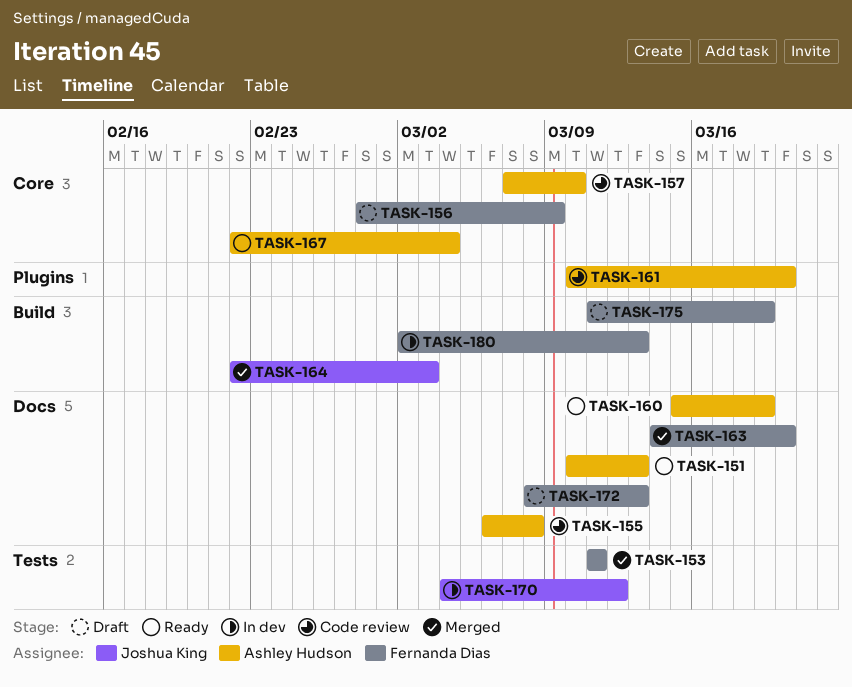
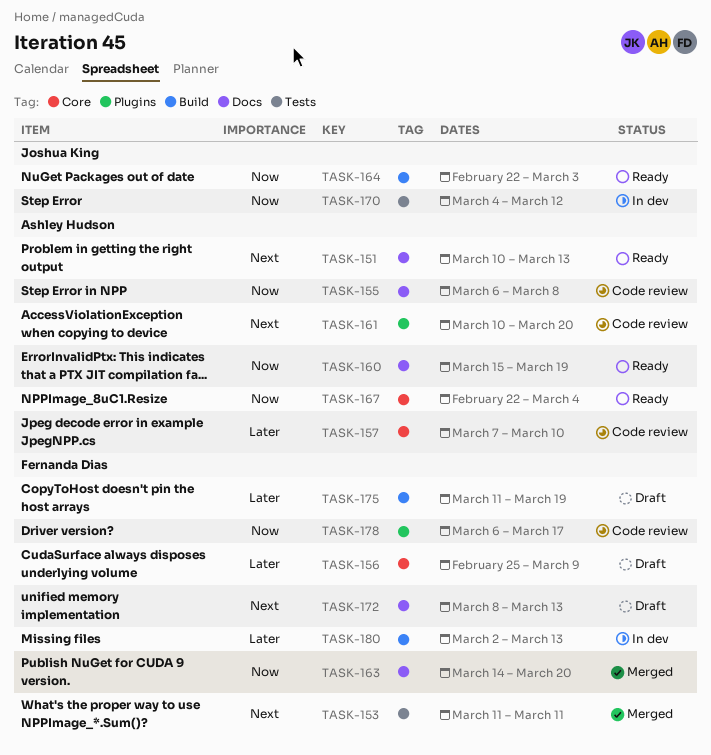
TASK-156, start: Feb 28 -> Feb 25
TASK-164, status: Merged -> Ready
TASK-178: none -> present

